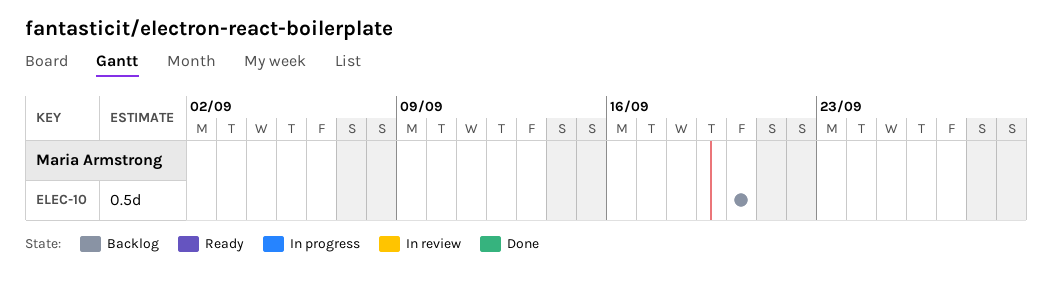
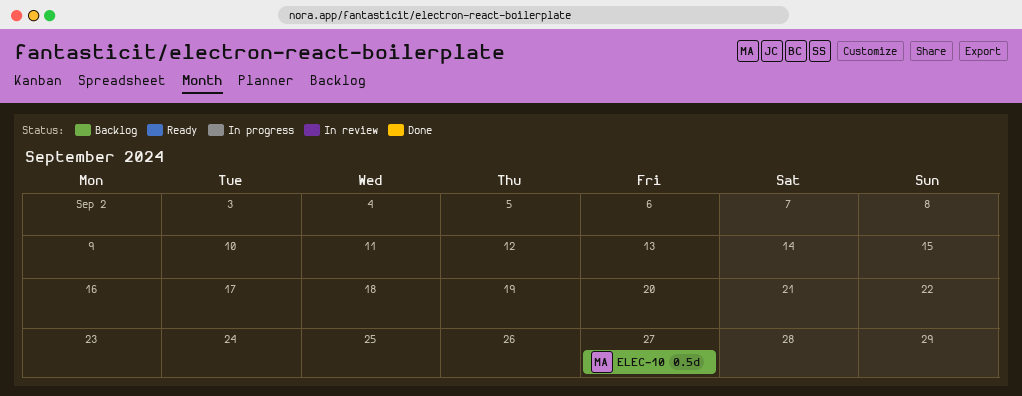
ELEC-10, start: Sep 20 -> Sep 27
ELEC-10, due: Sep 20 -> Sep 27

